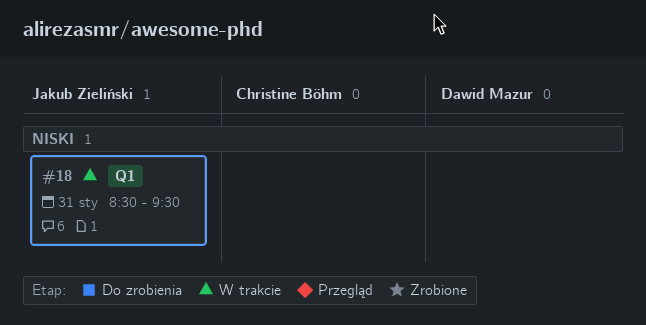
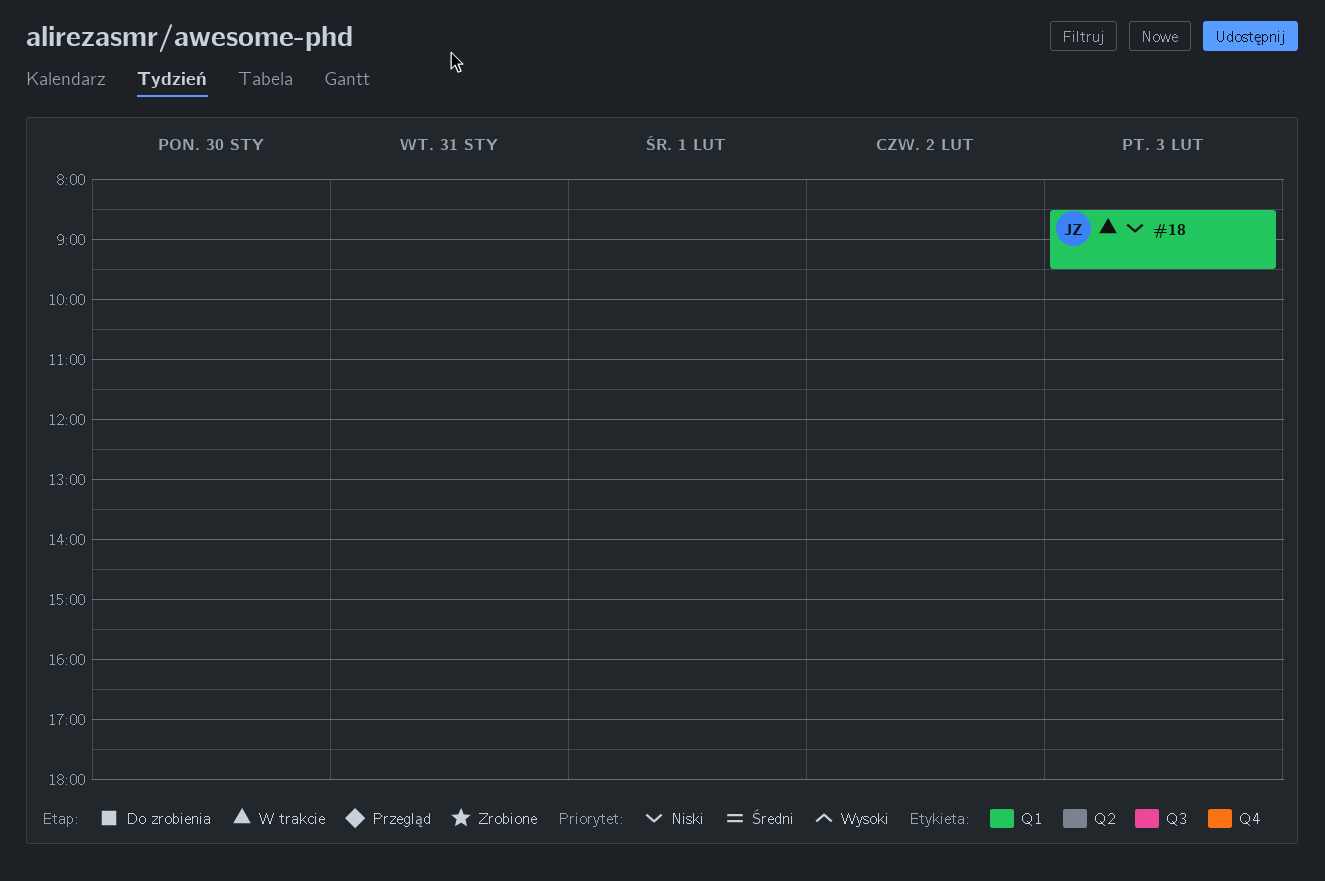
#18, day: Jan 31 -> Feb 3

